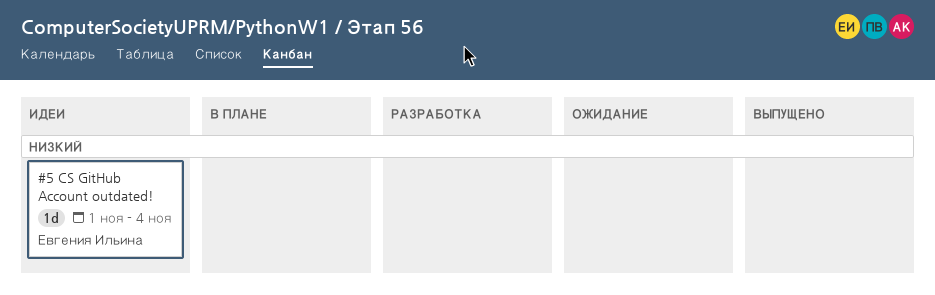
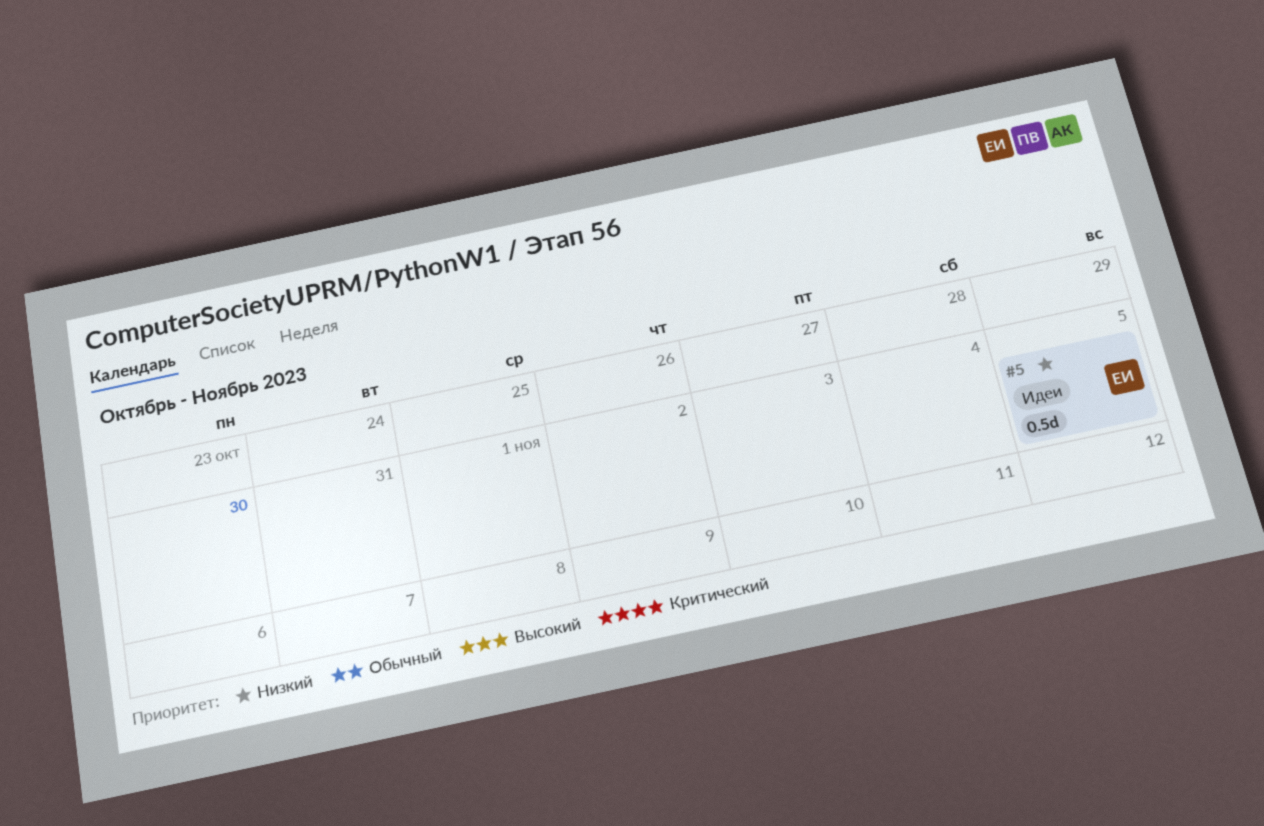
#5, estimate: 1d -> 0.5d
#5, due: Nov 4 -> Nov 5

